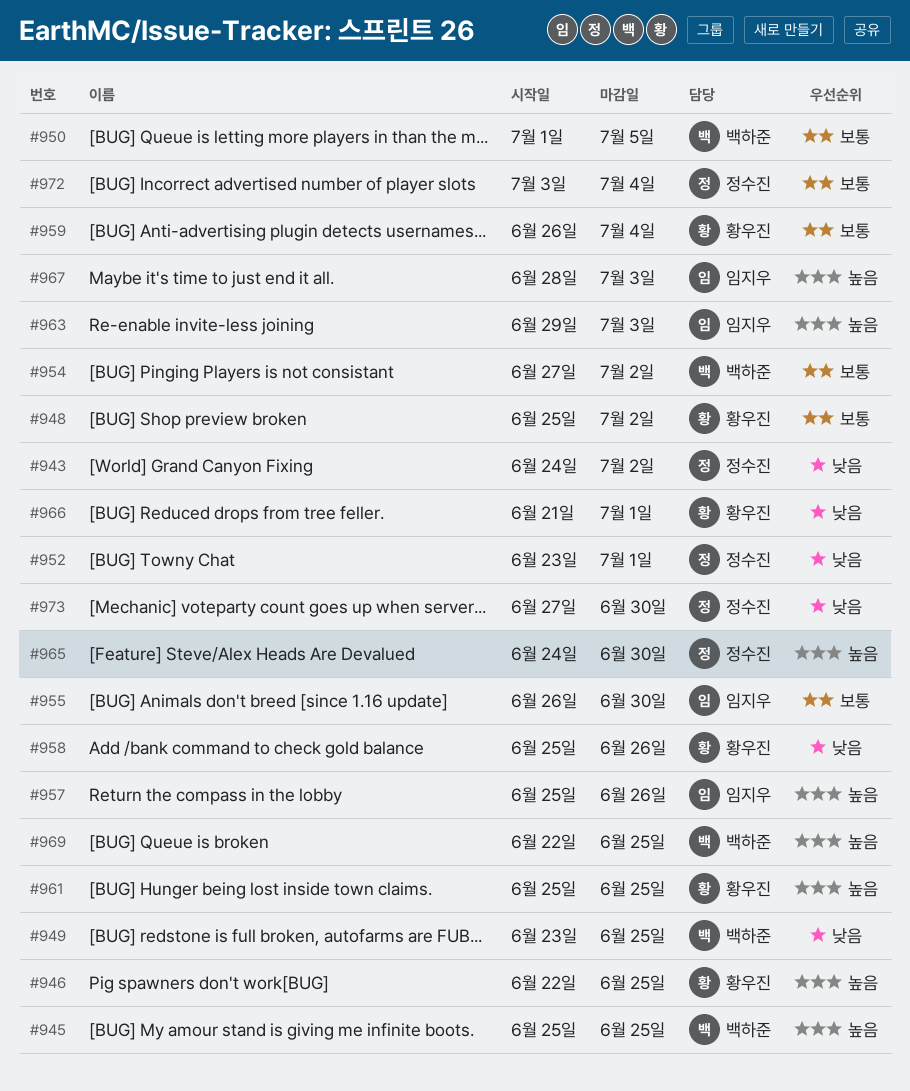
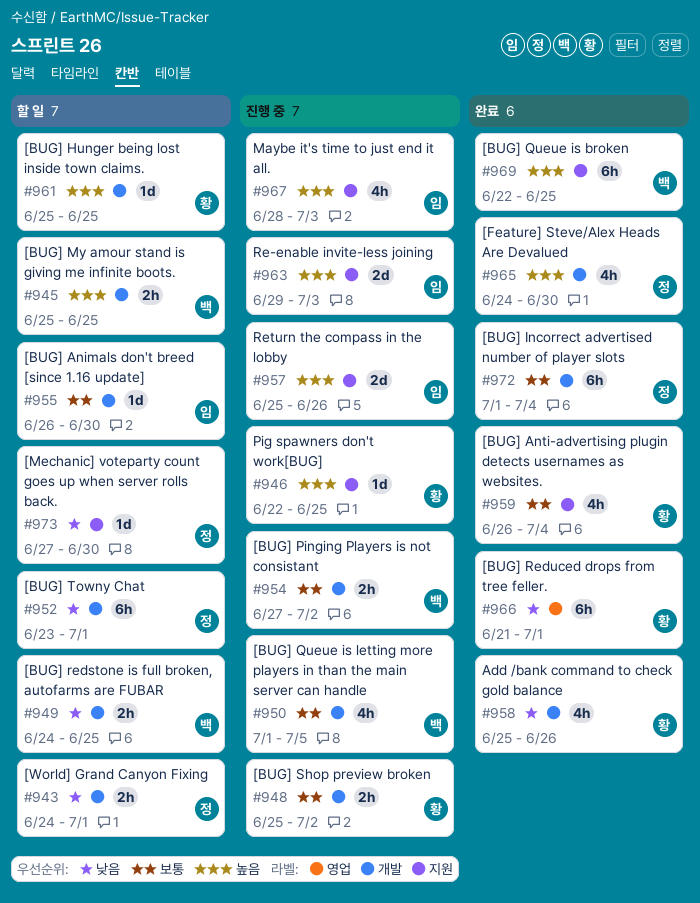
#943, due: Jul 2 -> Jul 1
#949, start: Jun 23 -> Jun 24
#972, start: Jul 3 -> Jul 1

